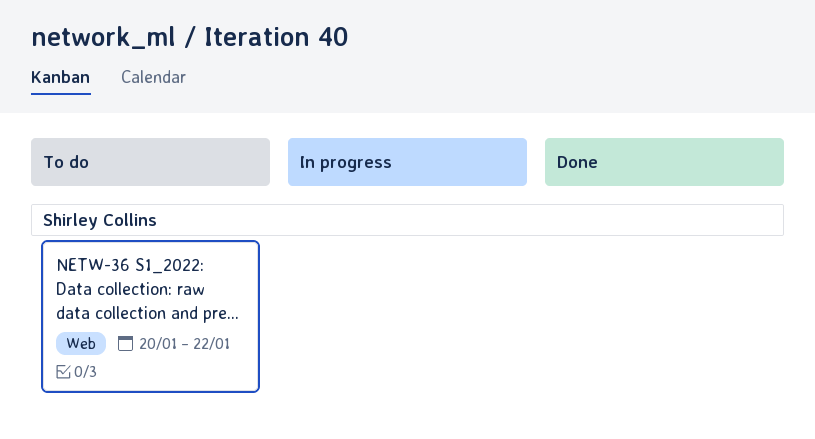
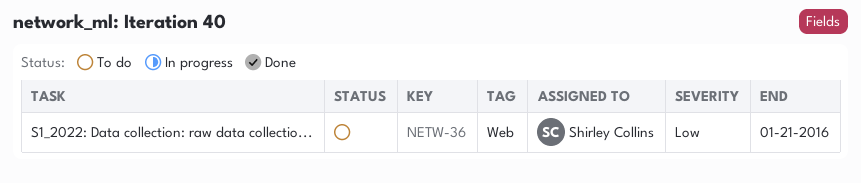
NETW-36, due: Jan 22 -> Jan 21

